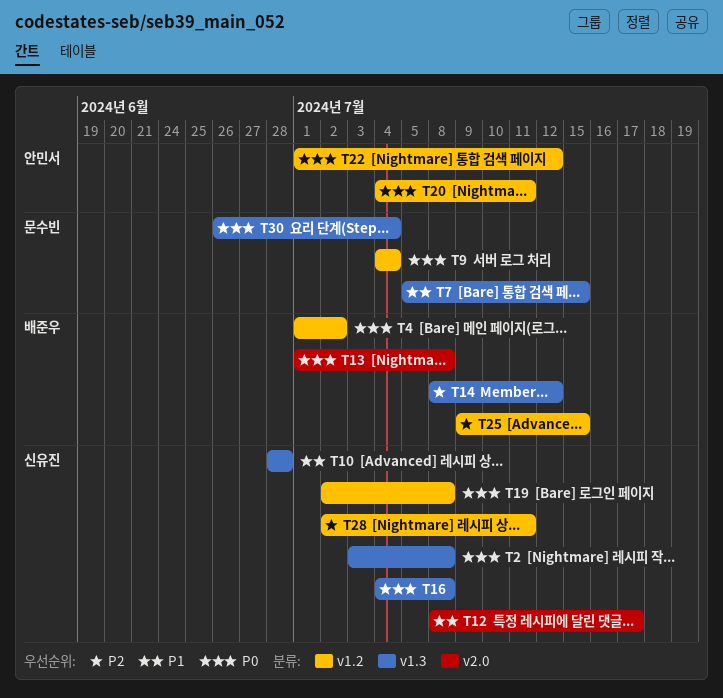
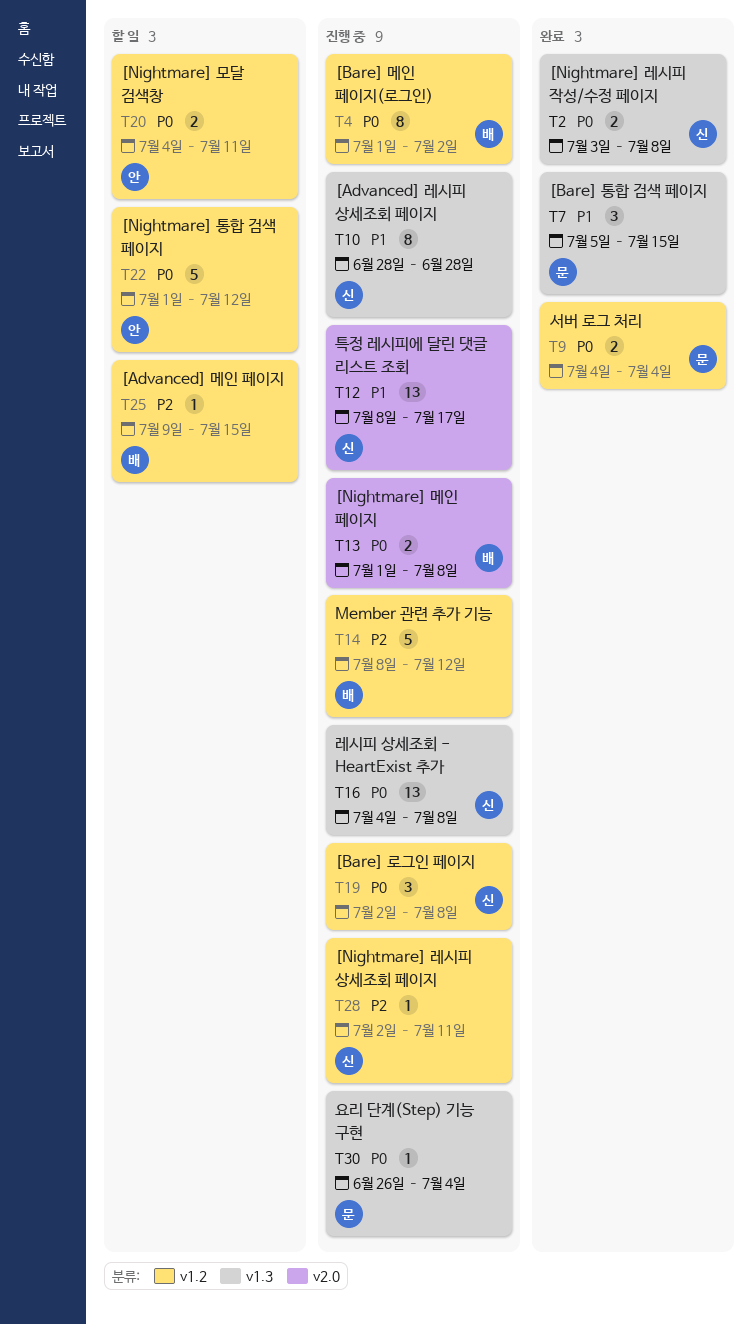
T14, label: v1.3 -> v1.2

